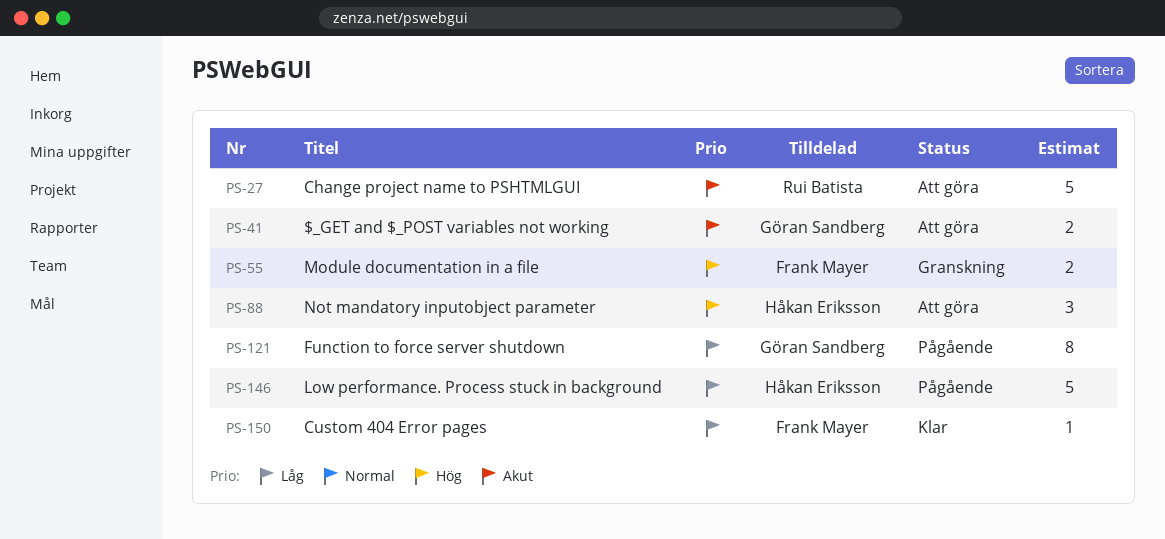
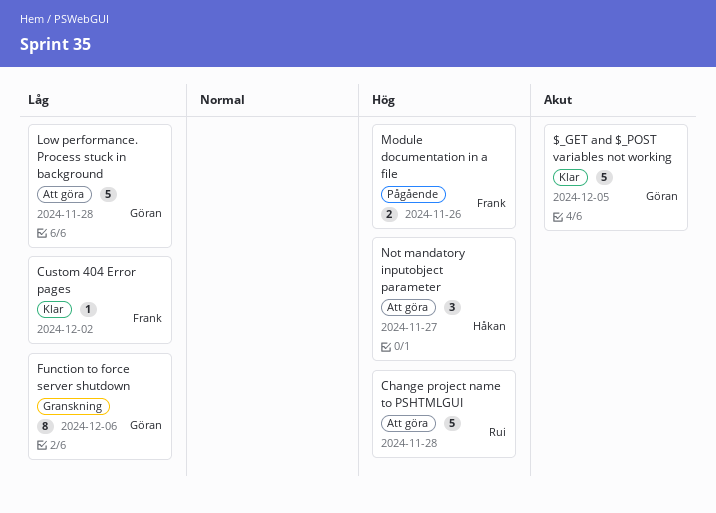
$_GET and $_POST variables not working, status: Att göra -> Klar
$_GET and $_POST variables not working, estimate: 2 -> 5
Change project name to PSHTMLGUI, priority: Akut -> Hög
Function to force server shutdown, status: Pågående -> Granskning
Low performance. Process stuck in background, status: Pågående -> Att göra
Low performance. Process stuck in background, owner: Håkan Eriksson -> Göran Sandberg
Module documentation in a file, status: Granskning -> Pågående

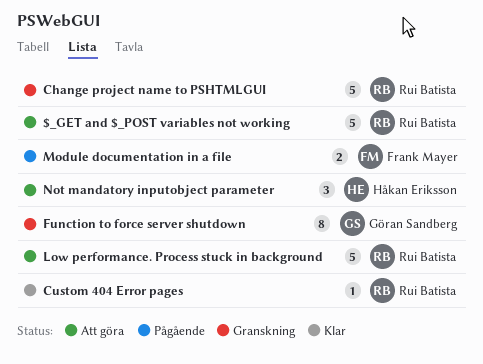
$_GET and $_POST variables not working, status: Klar -> Att göra
$_GET and $_POST variables not working, owner: Göran Sandberg -> Rui Batista
Change project name to PSHTMLGUI, status: Att göra -> Granskning
Custom 404 Error pages, owner: Frank Mayer -> Rui Batista
Low performance. Process stuck in background, owner: Göran Sandberg -> Rui Batista

